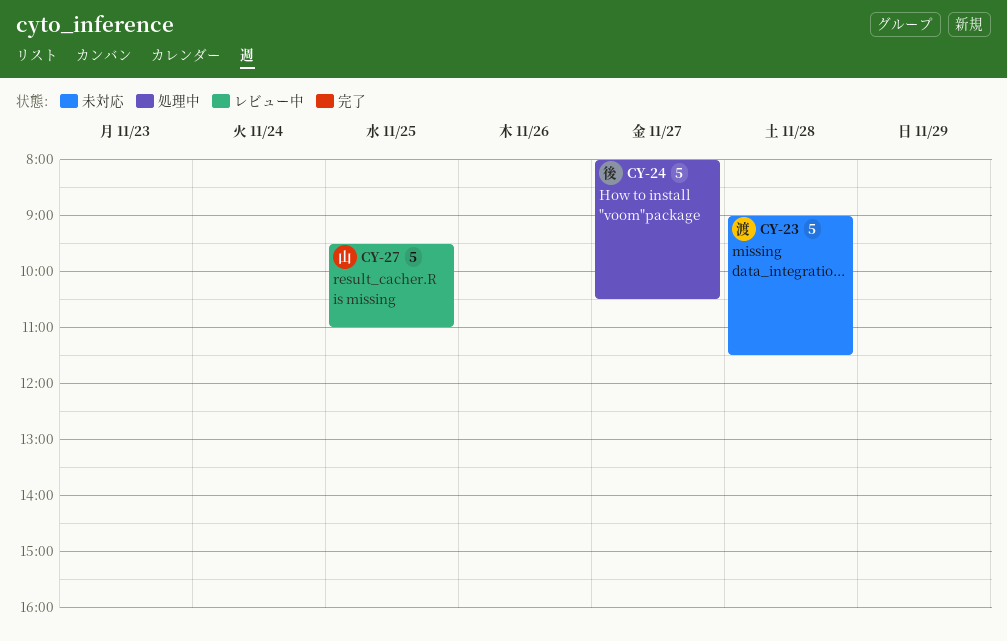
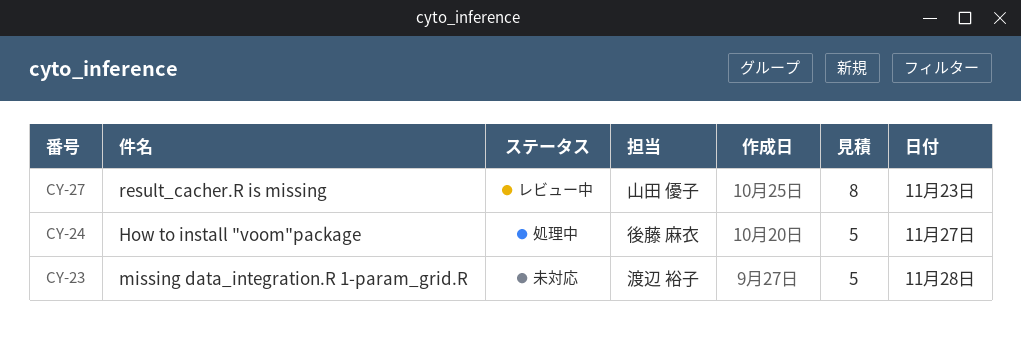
CY-27, estimate: 5 -> 8
CY-27, day: Nov 25 -> Nov 23

